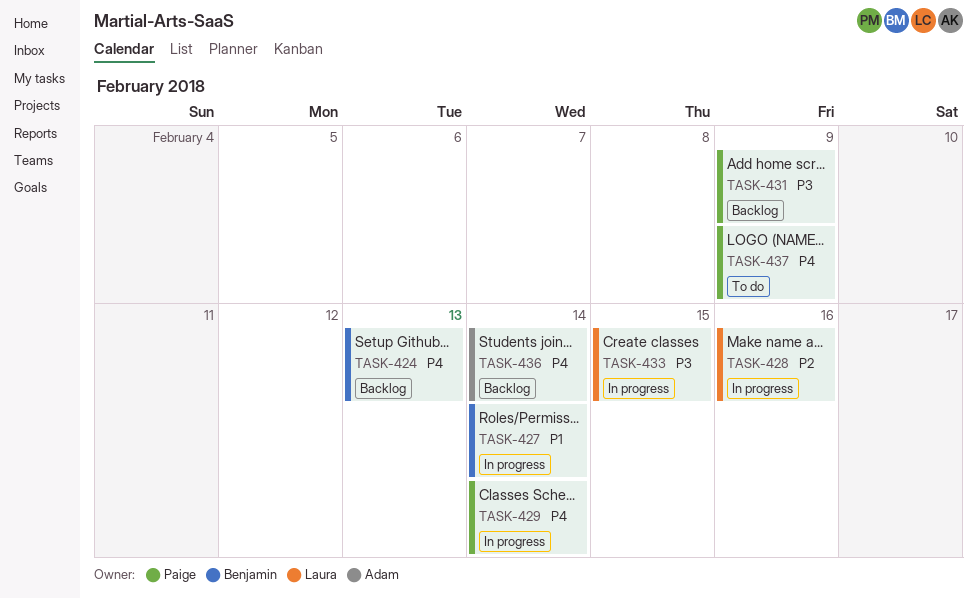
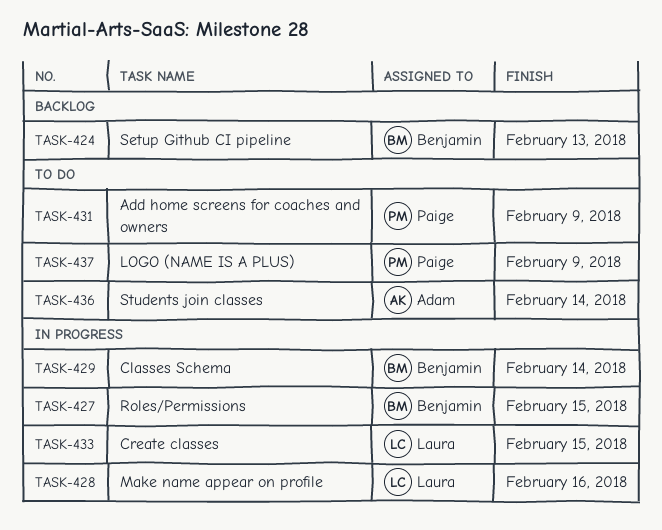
TASK-427, due: Feb 14 -> Feb 15
TASK-429, owner: Paige -> Benjamin
TASK-431, status: Backlog -> To do
TASK-436, status: Backlog -> To do

